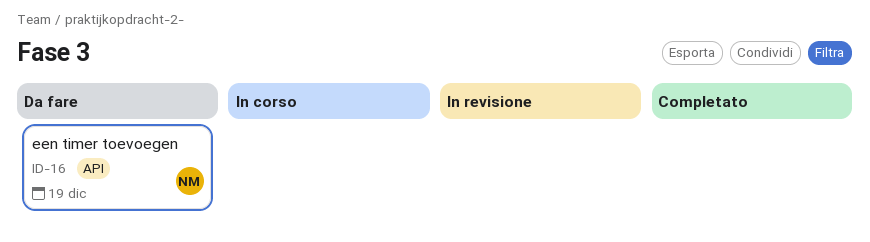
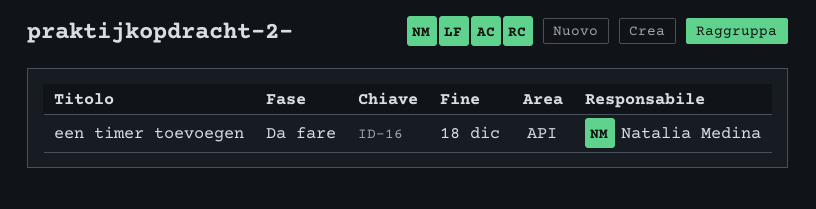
ID-16, due: Dec 19 -> Dec 18

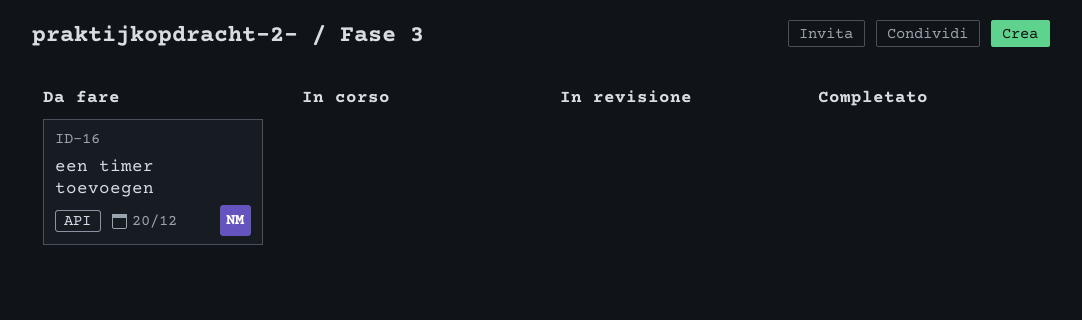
ID-16, due: Dec 18 -> Dec 20

